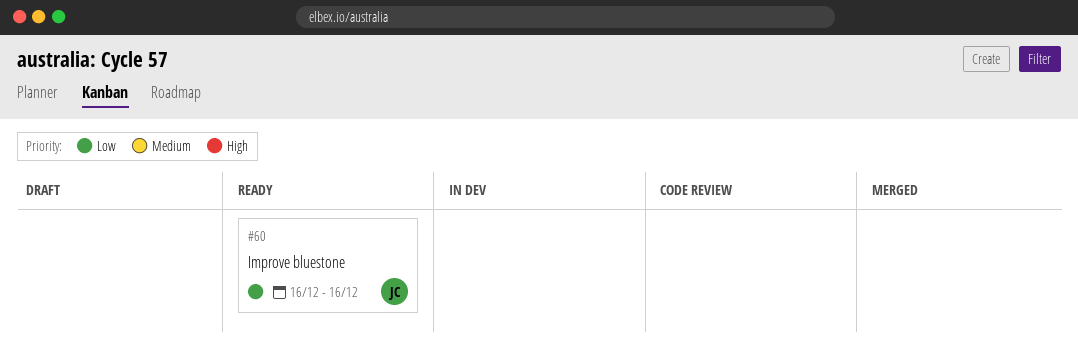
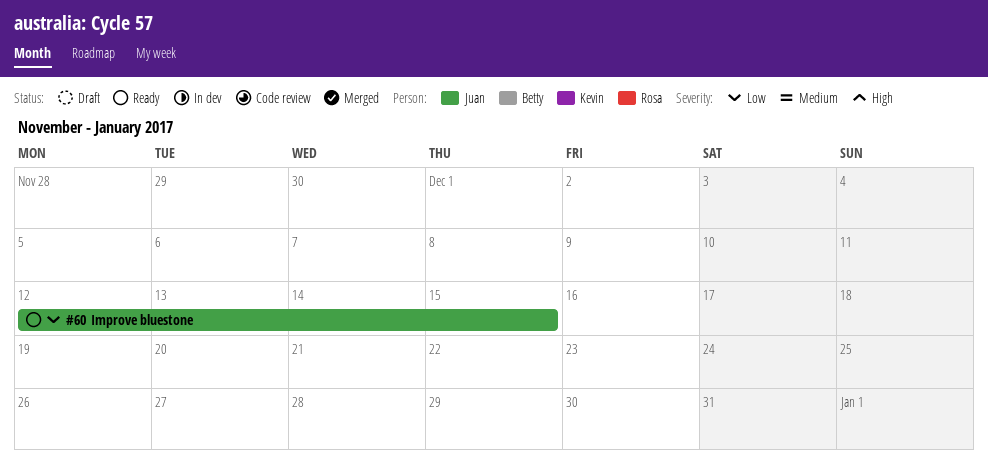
#60, start: Dec 16 -> Dec 12
#60, due: Dec 16 -> Dec 15

